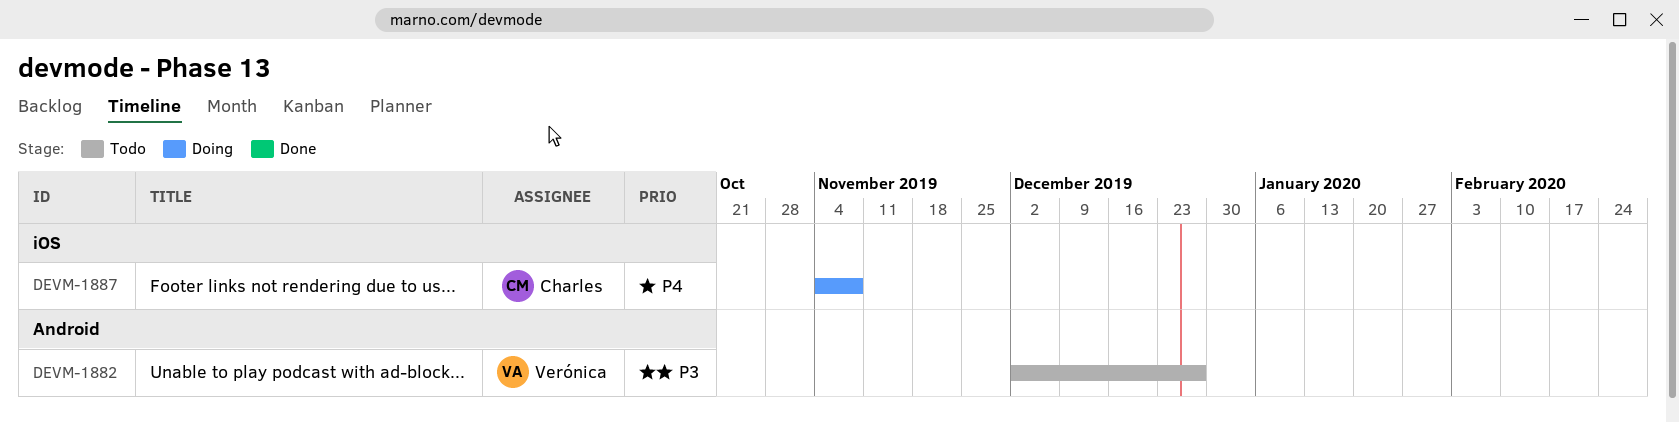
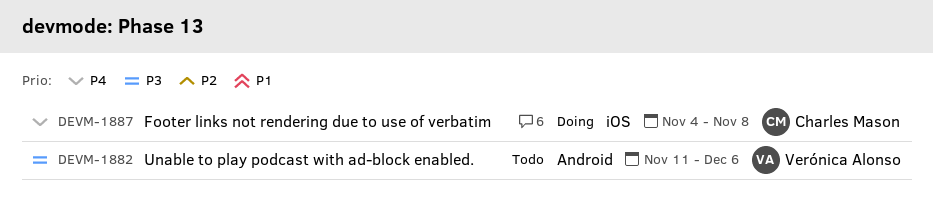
DEVM-1882, start: Dec 2 -> Nov 11
DEVM-1882, due: Dec 27 -> Dec 6

